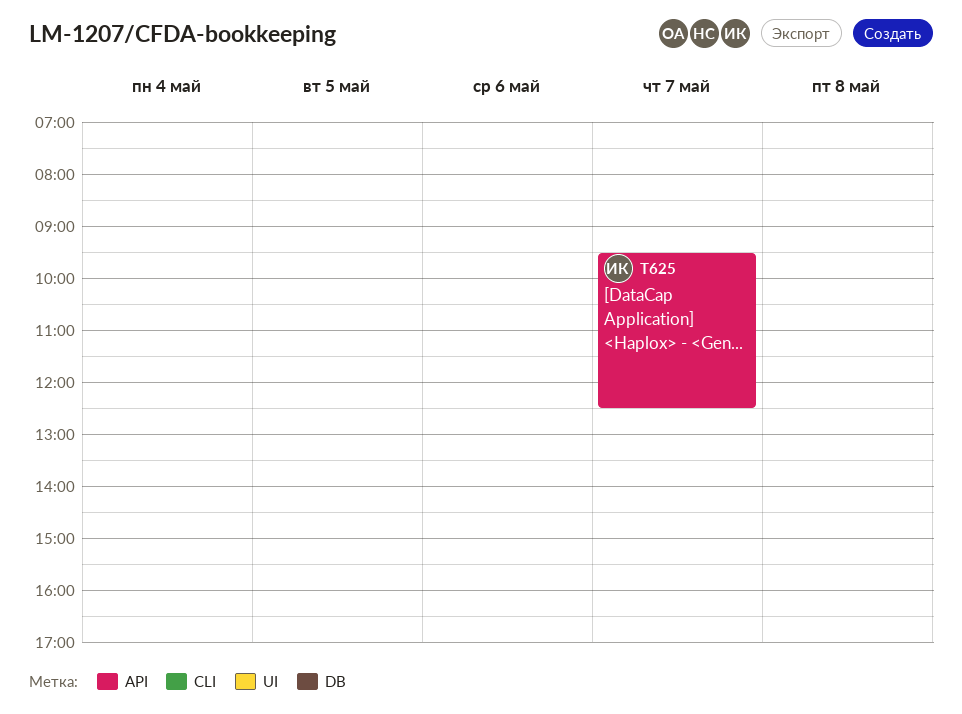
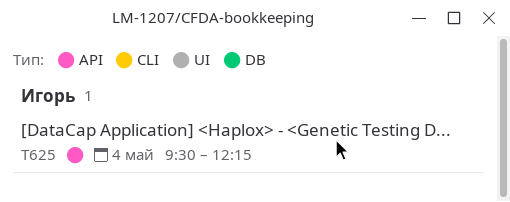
T625, day: May 7 -> May 4
T625, ends: 12:30 -> 12:15

